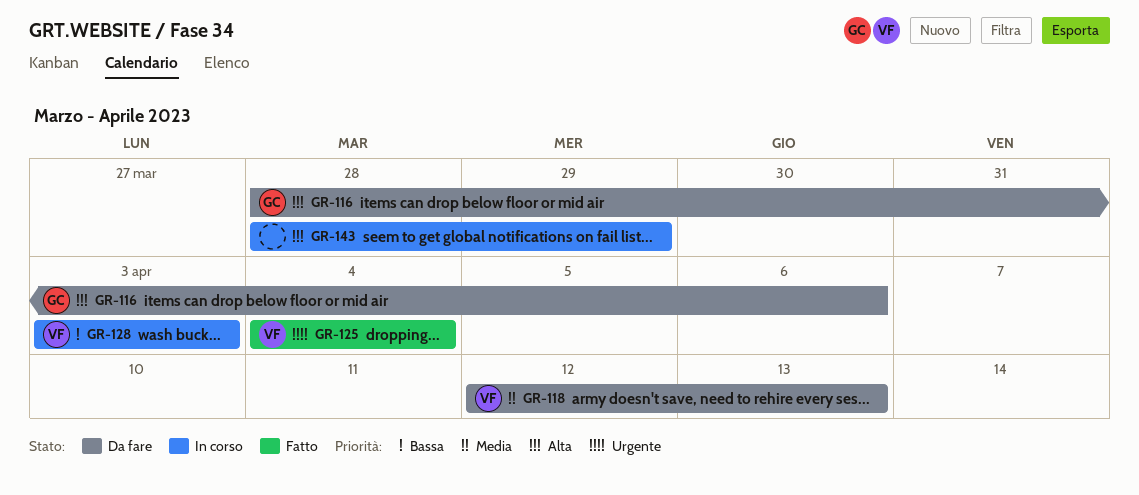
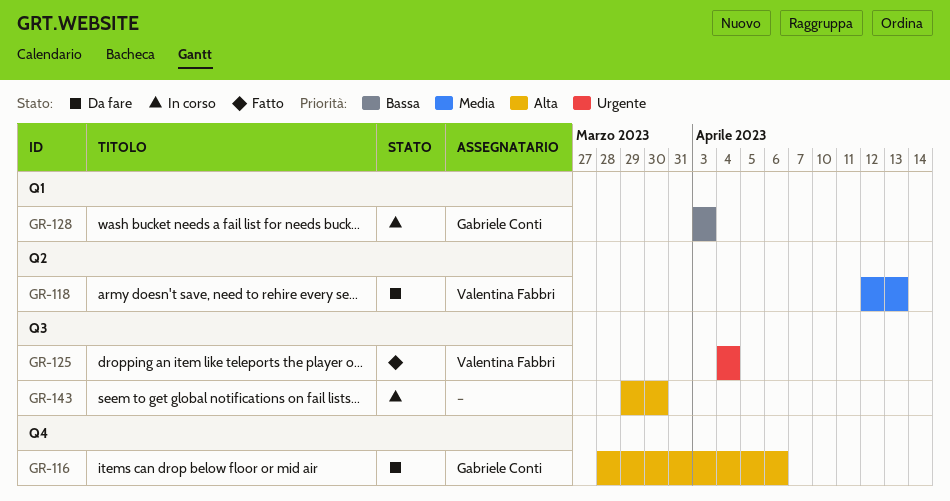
GR-128, owner: Valentina Fabbri -> Gabriele Conti
GR-143, start: Mar 28 -> Mar 29
GR-143, due: Mar 29 -> Mar 30

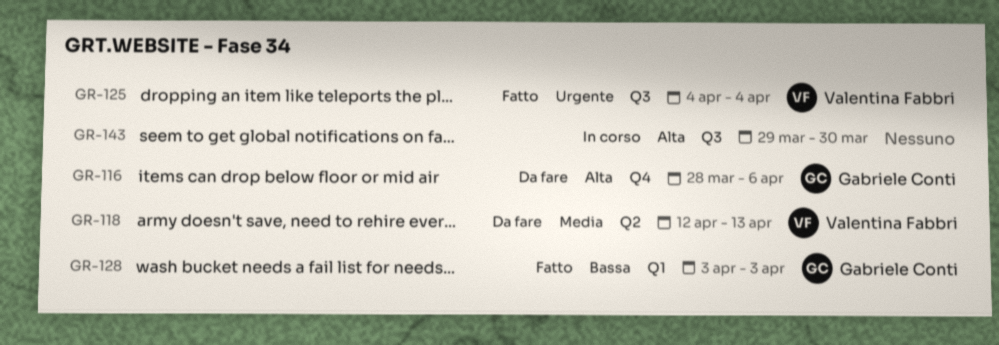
GR-128, status: In corso -> Fatto

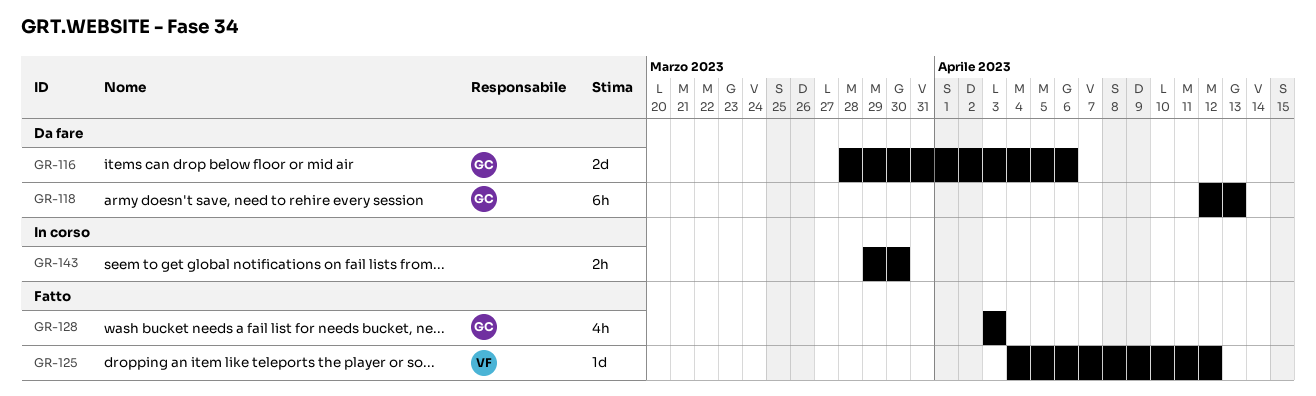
GR-118, owner: Valentina Fabbri -> Gabriele Conti
GR-125, due: Apr 4 -> Apr 12

